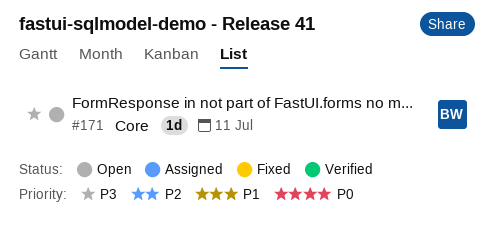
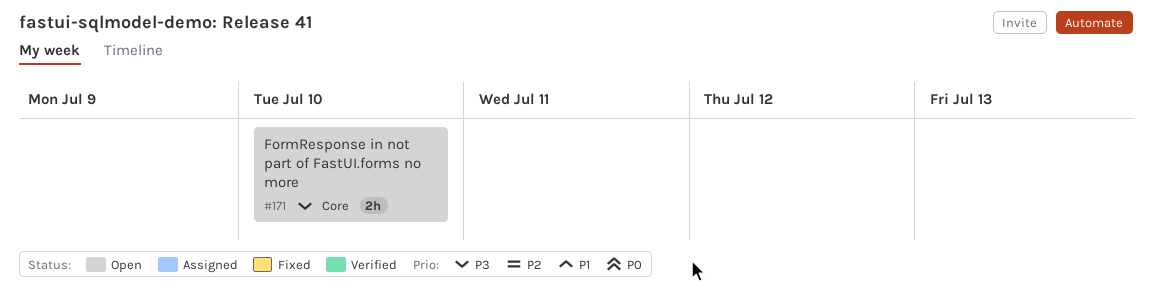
#171, estimate: 1d -> 2h
#171, due: Jul 11 -> Jul 10

